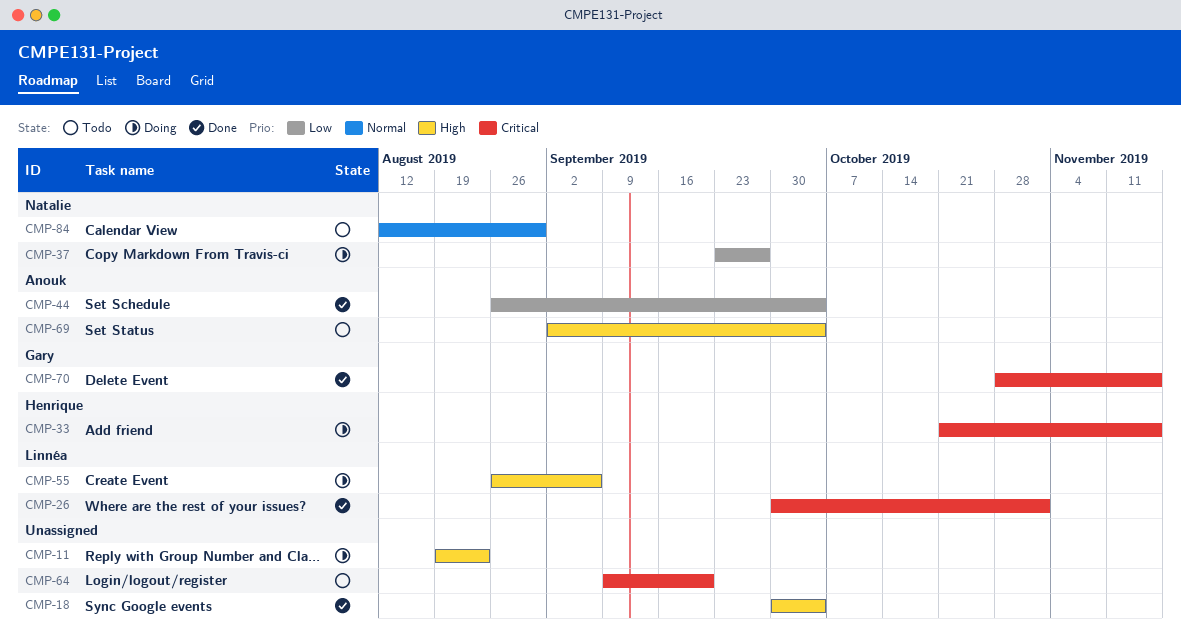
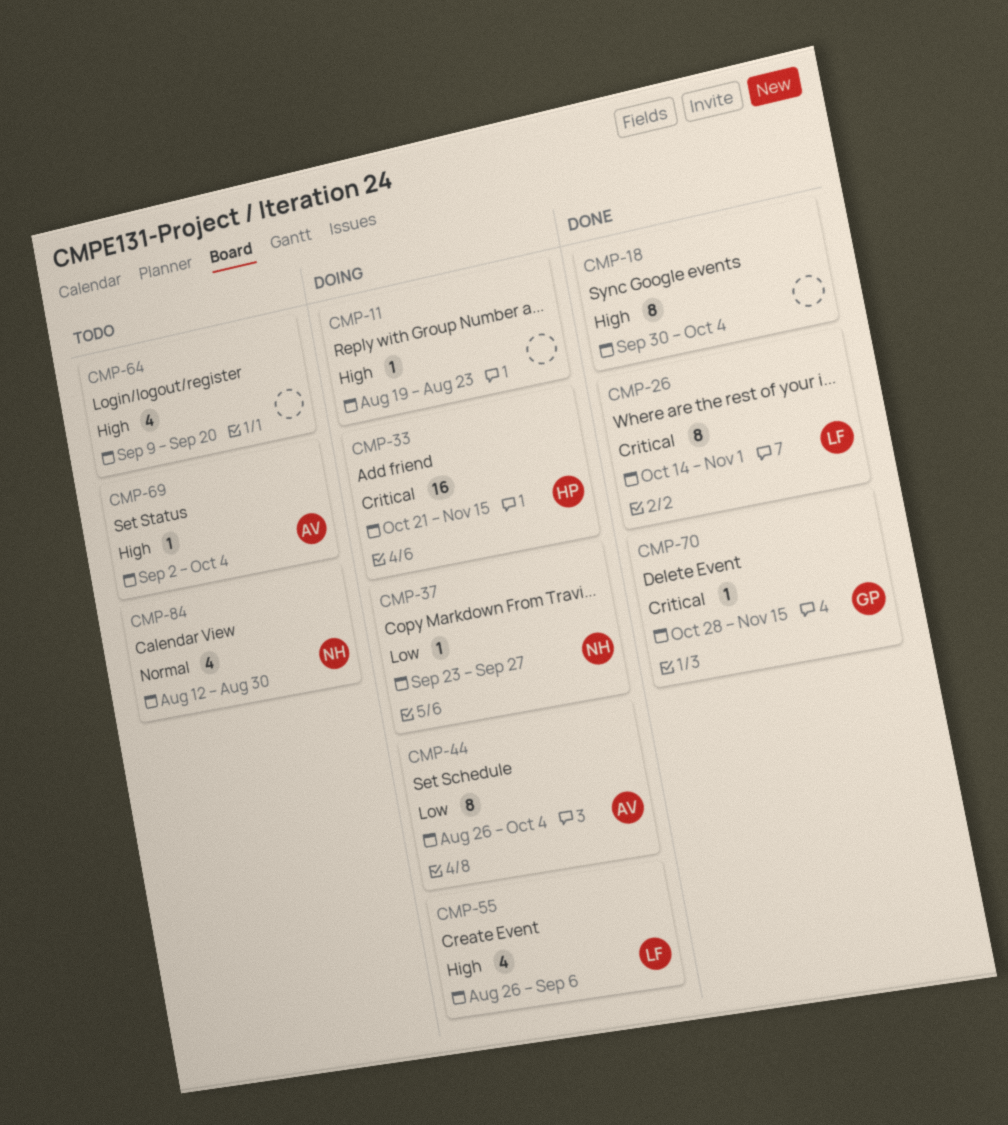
CMP-26, start: Sep 30 -> Oct 14
CMP-44, status: Done -> Doing
CMP-64, priority: Critical -> High

